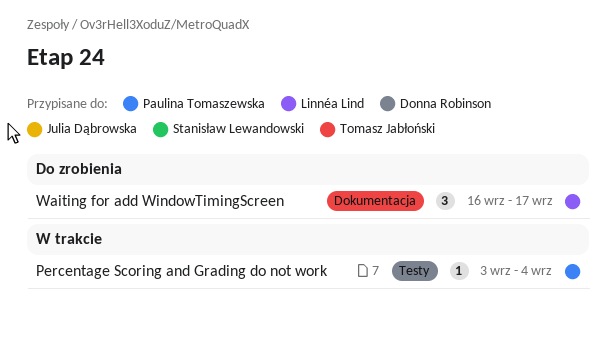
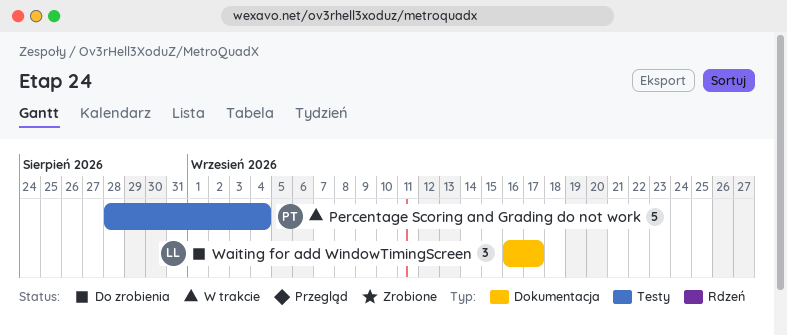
Percentage Scoring and Grading do not work, estimate: 1 -> 5
Percentage Scoring and Grading do not work, start: Sep 3 -> Aug 28

